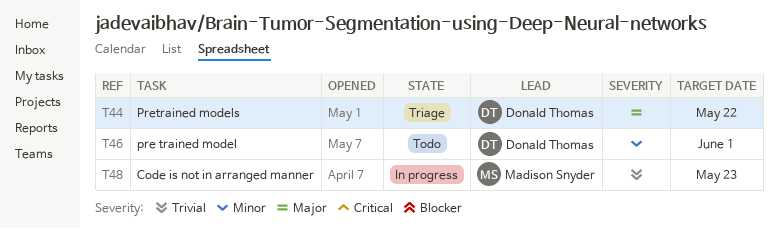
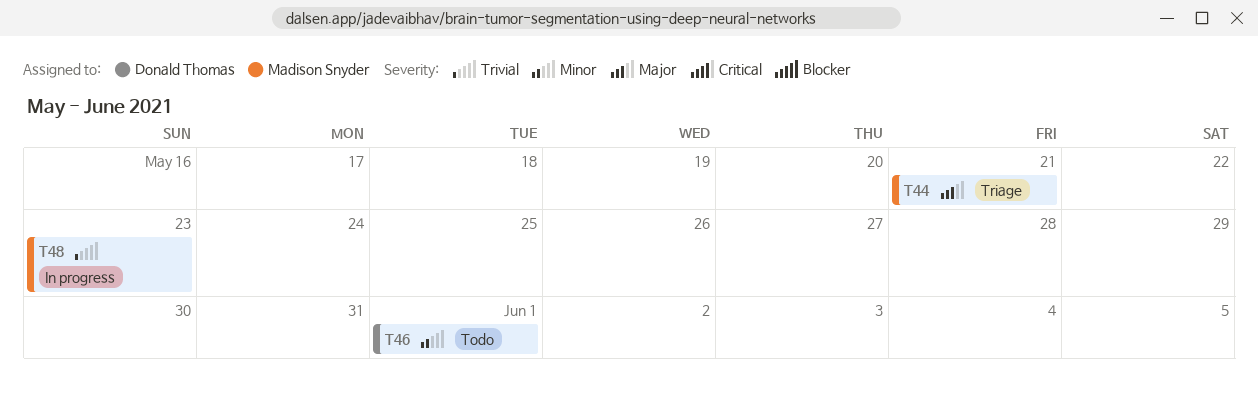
T44, owner: Donald Thomas -> Madison Snyder
T44, due: May 22 -> May 21

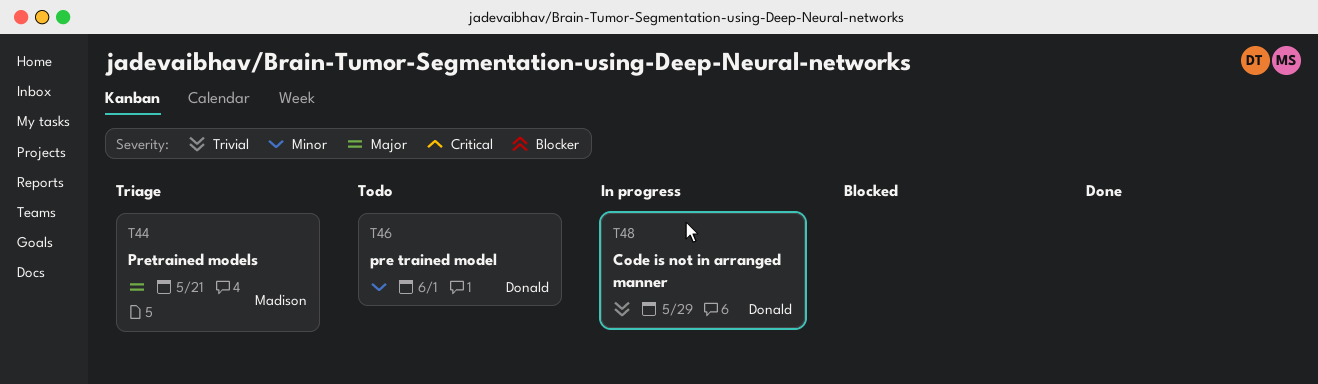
T48, owner: Madison Snyder -> Donald Thomas
T48, due: May 23 -> May 29

